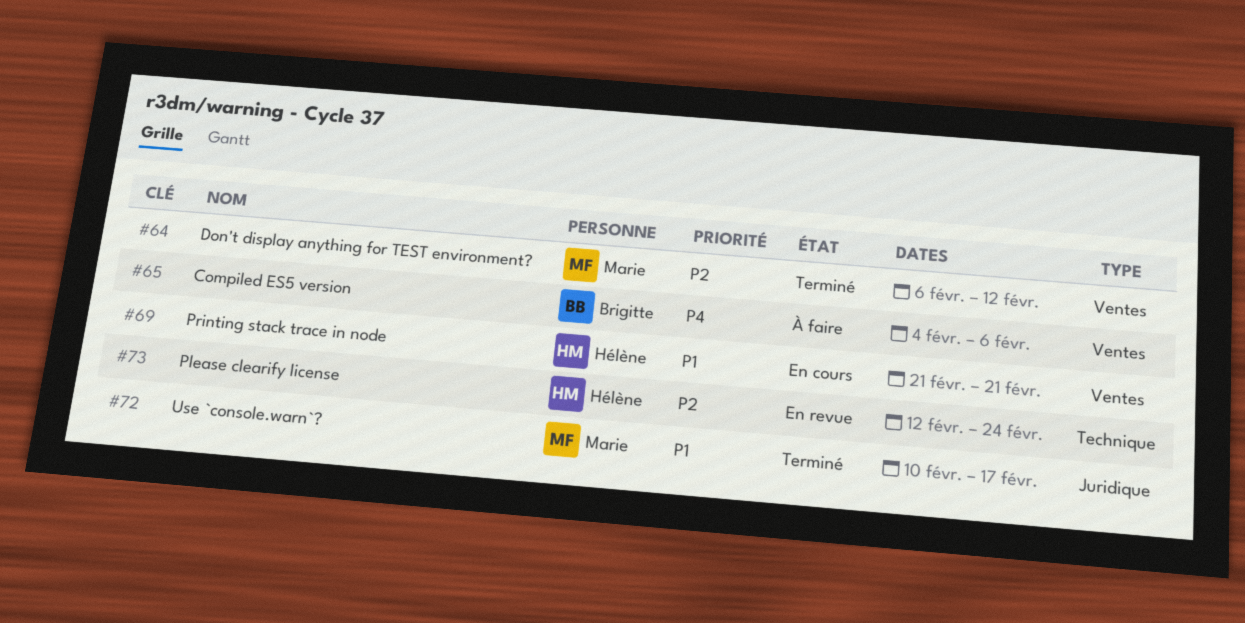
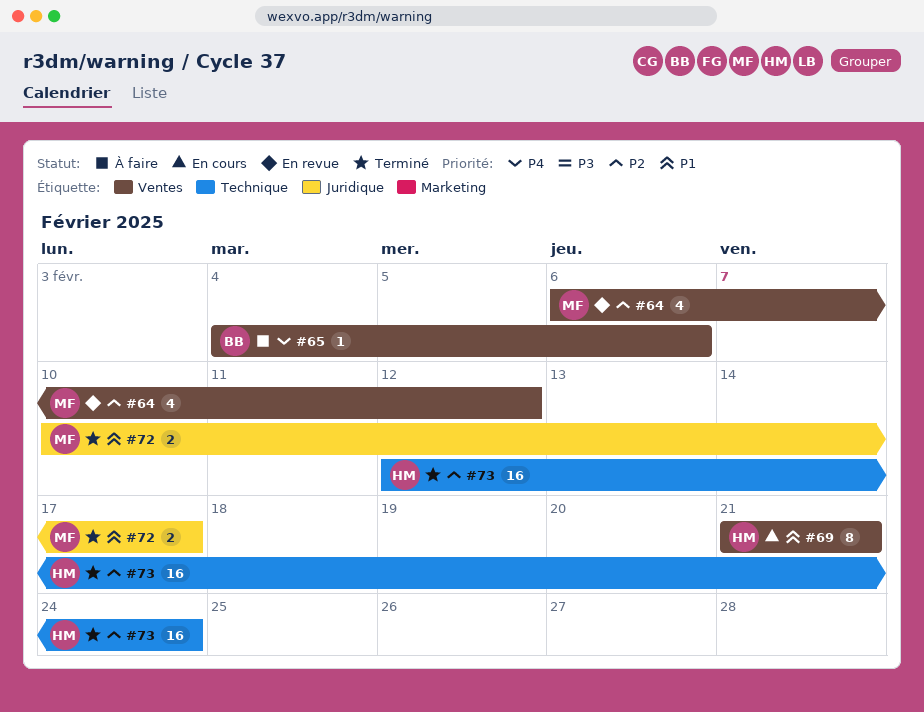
#64, status: Terminé -> En revue
#73, status: En revue -> Terminé

